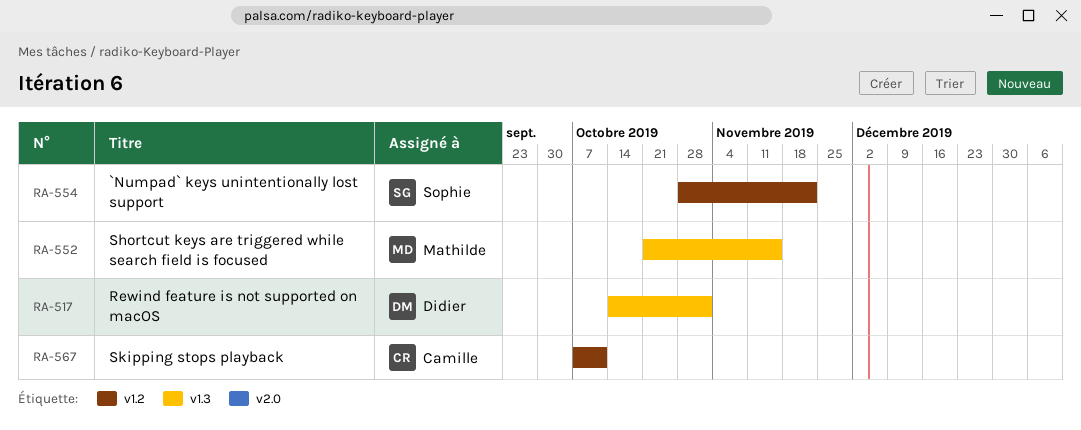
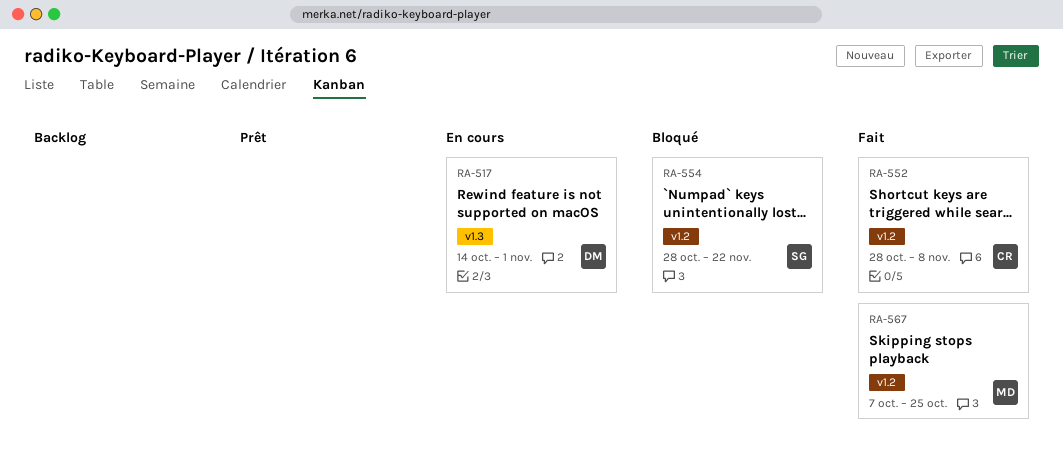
RA-552, owner: Mathilde -> Camille
RA-552, label: v1.3 -> v1.2
RA-552, start: Oct 21 -> Oct 28
RA-552, due: Nov 15 -> Nov 8
RA-567, owner: Camille -> Mathilde
RA-567, due: Oct 11 -> Oct 25

